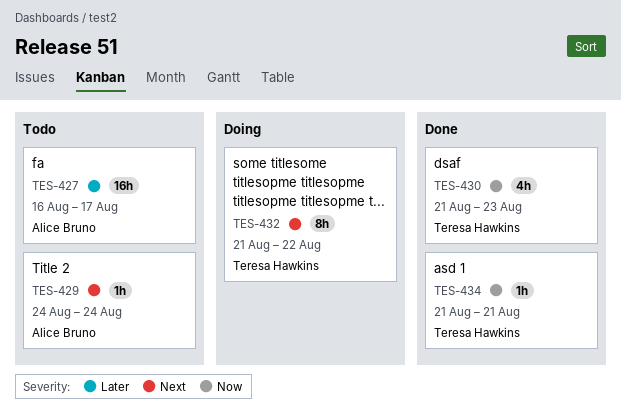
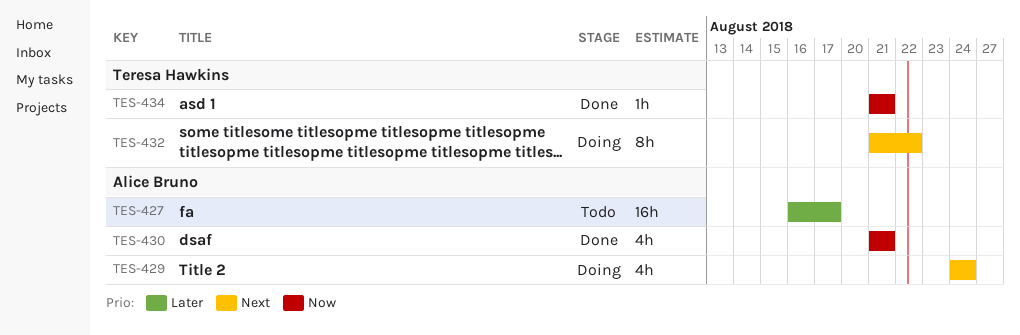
TES-429, status: Todo -> Doing
TES-429, estimate: 1h -> 4h
TES-430, owner: Teresa Hawkins -> Alice Bruno
TES-430, due: Aug 23 -> Aug 21

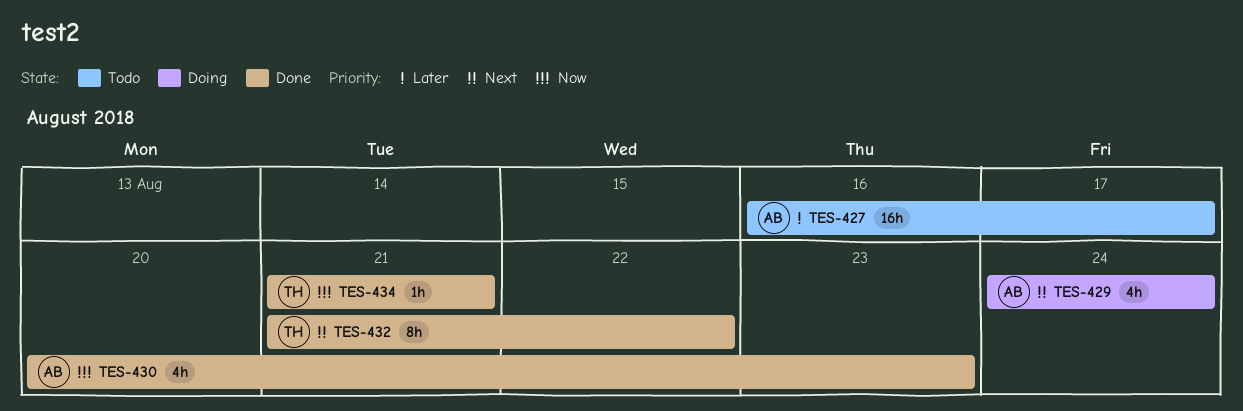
TES-430, start: Aug 21 -> Aug 20
TES-430, due: Aug 21 -> Aug 23
TES-432, status: Doing -> Done

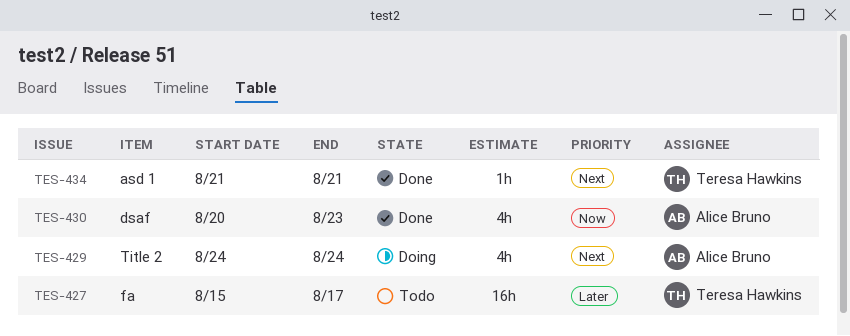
TES-427, owner: Alice Bruno -> Teresa Hawkins
TES-427, start: Aug 16 -> Aug 15
TES-432: present -> none
TES-434, priority: Now -> Next

